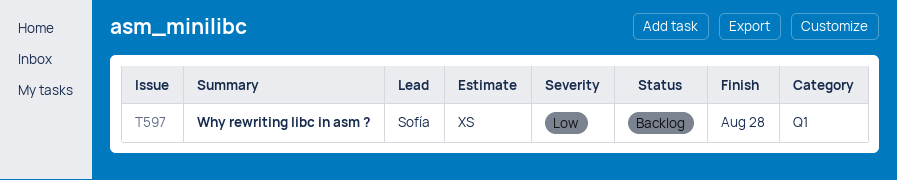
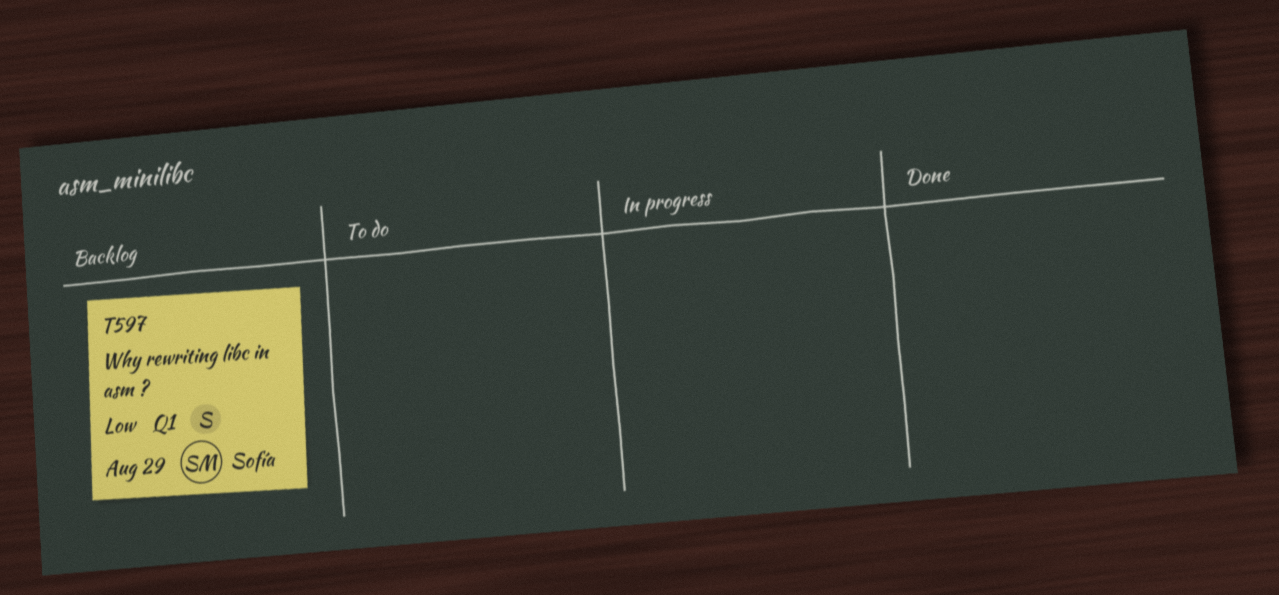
T597, estimate: XS -> S
T597, due: Aug 28 -> Aug 29

